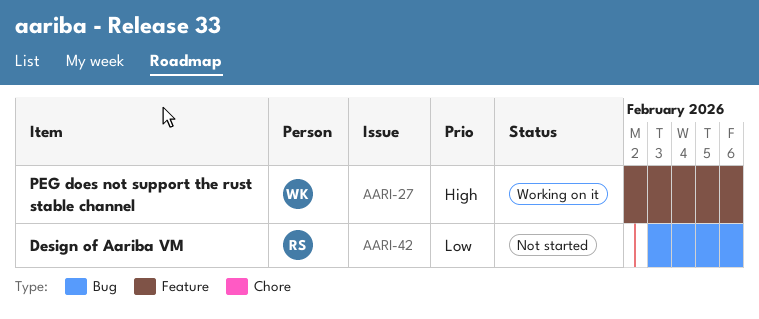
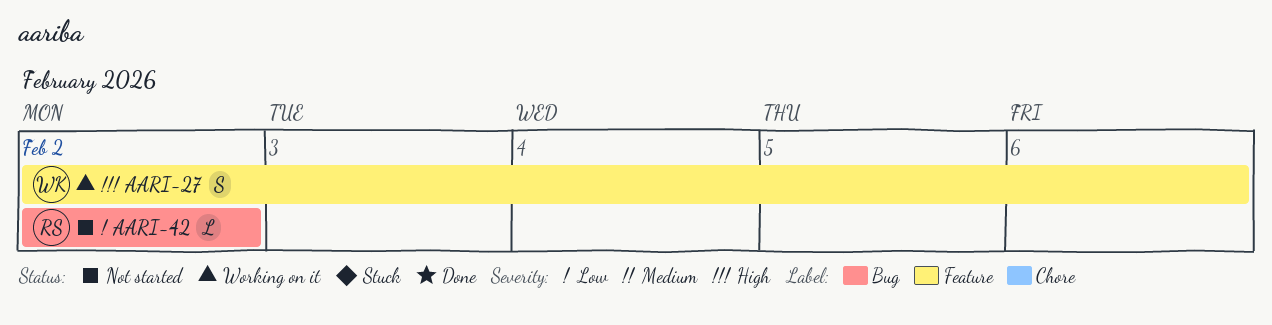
AARI-42, start: Feb 3 -> Feb 2
AARI-42, due: Feb 6 -> Feb 2

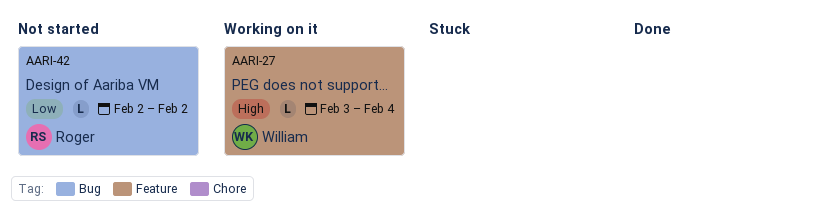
AARI-27, estimate: S -> L
AARI-27, start: Feb 2 -> Feb 3
AARI-27, due: Feb 6 -> Feb 4

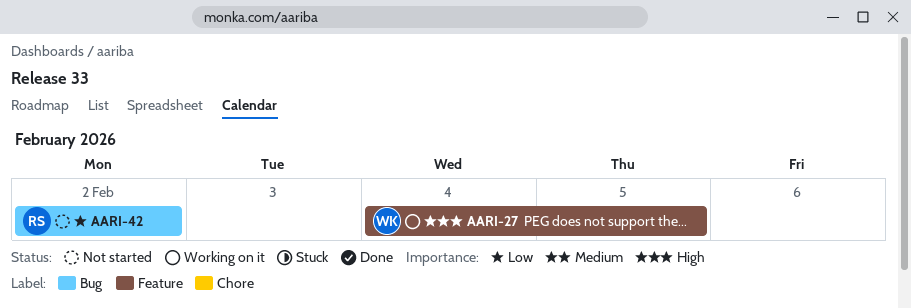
AARI-27, start: Feb 3 -> Feb 4
AARI-27, due: Feb 4 -> Feb 5

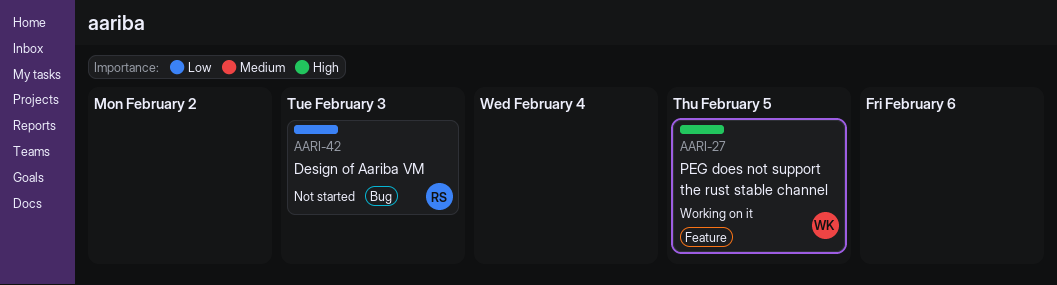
AARI-42, due: Feb 2 -> Feb 3

